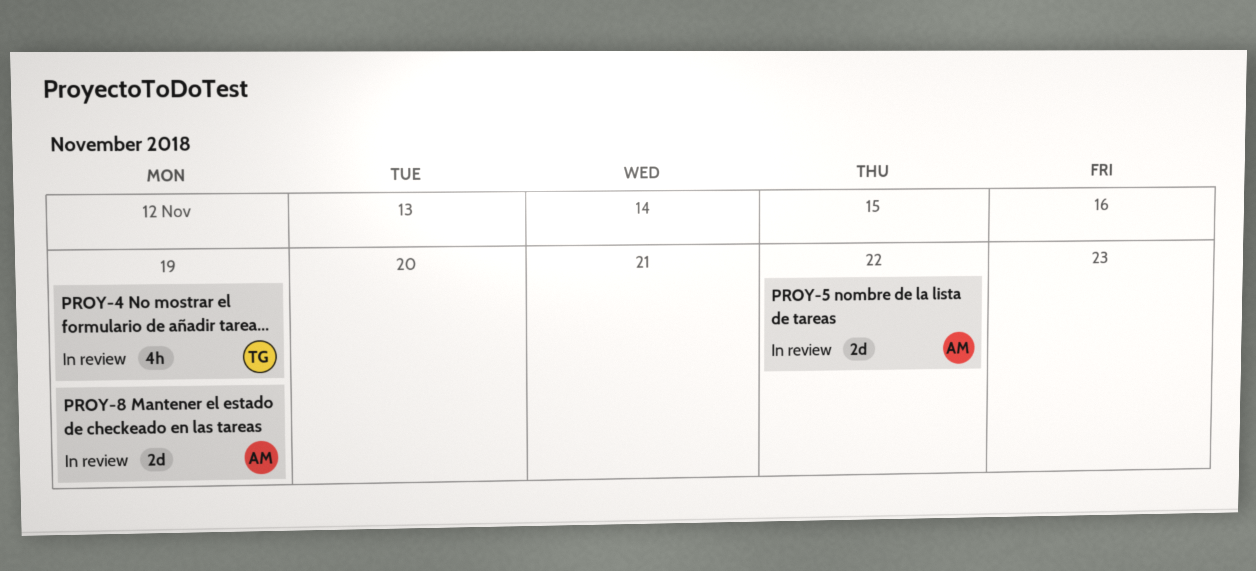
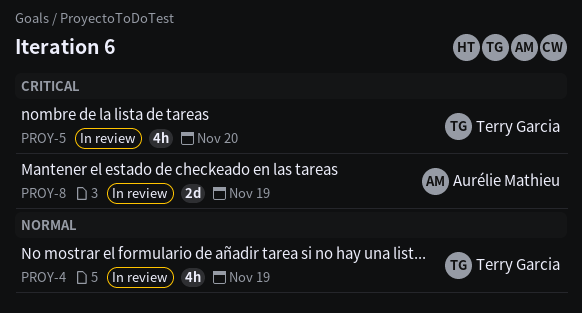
PROY-5, owner: Aurélie Mathieu -> Terry Garcia
PROY-5, estimate: 2d -> 4h
PROY-5, due: Nov 22 -> Nov 20

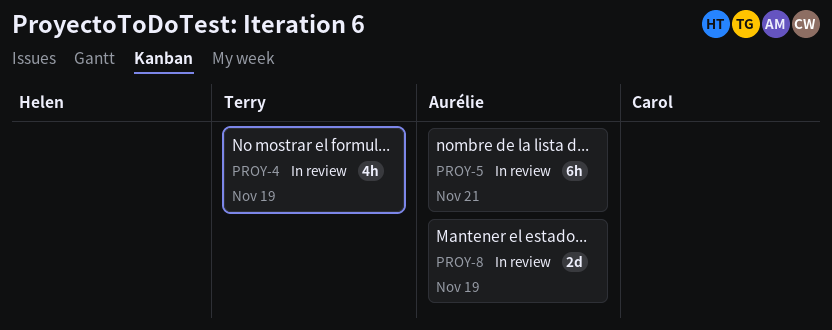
PROY-5, owner: Terry Garcia -> Aurélie Mathieu
PROY-5, estimate: 4h -> 6h
PROY-5, due: Nov 20 -> Nov 21

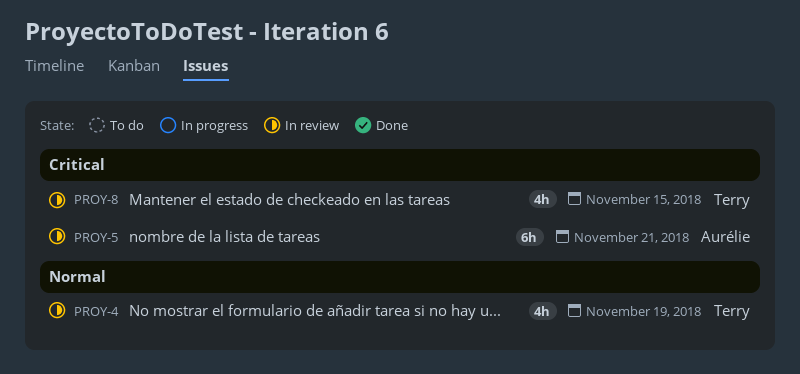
PROY-8, owner: Aurélie -> Terry
PROY-8, estimate: 2d -> 4h
PROY-8, due: Nov 19 -> Nov 15

